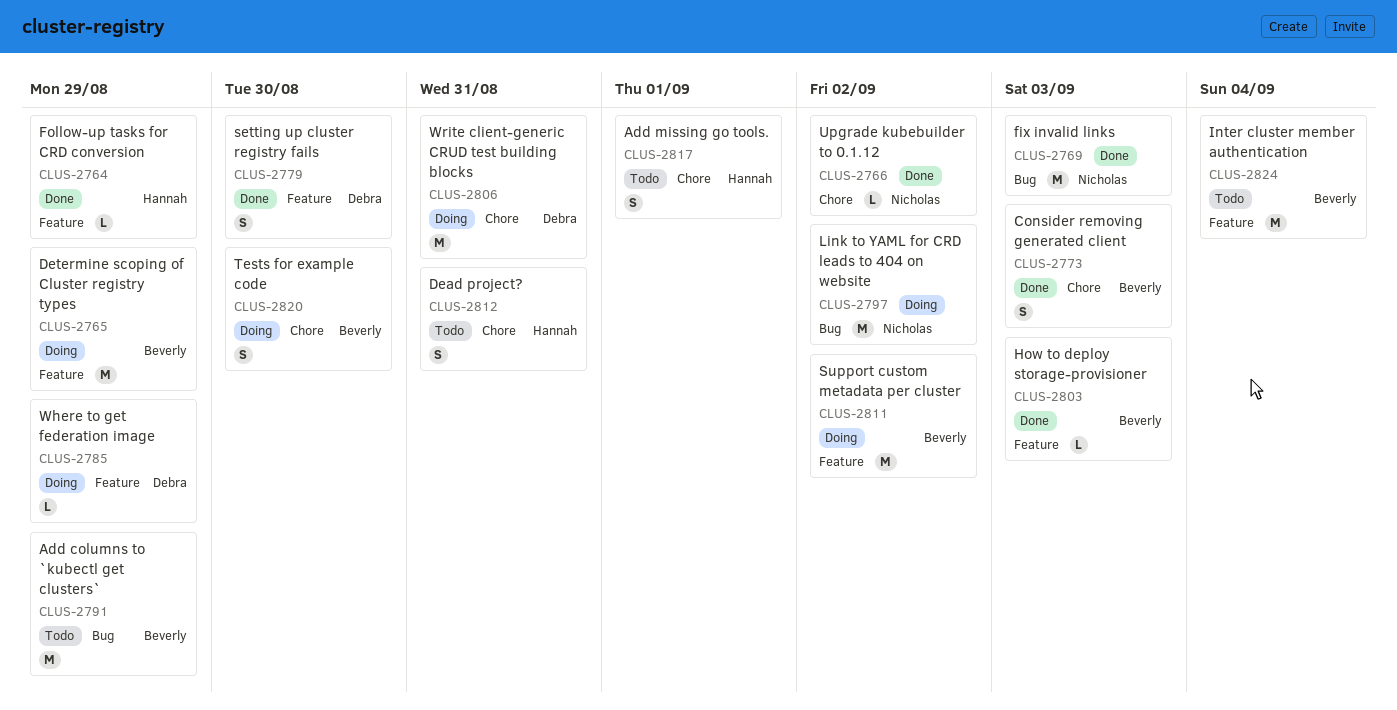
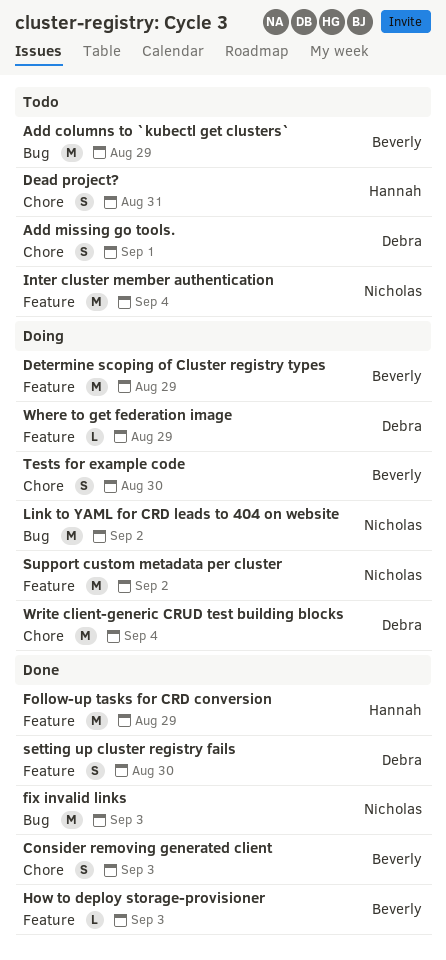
Add missing go tools., owner: Hannah -> Debra
Follow-up tasks for CRD conversion, estimate: L -> M
Inter cluster member authentication, owner: Beverly -> Nicholas
Support custom metadata per cluster, owner: Beverly -> Nicholas
Upgrade kubebuilder to 0.1.12: present -> none
Write client-generic CRUD test building blocks, due: Aug 31 -> Sep 4

